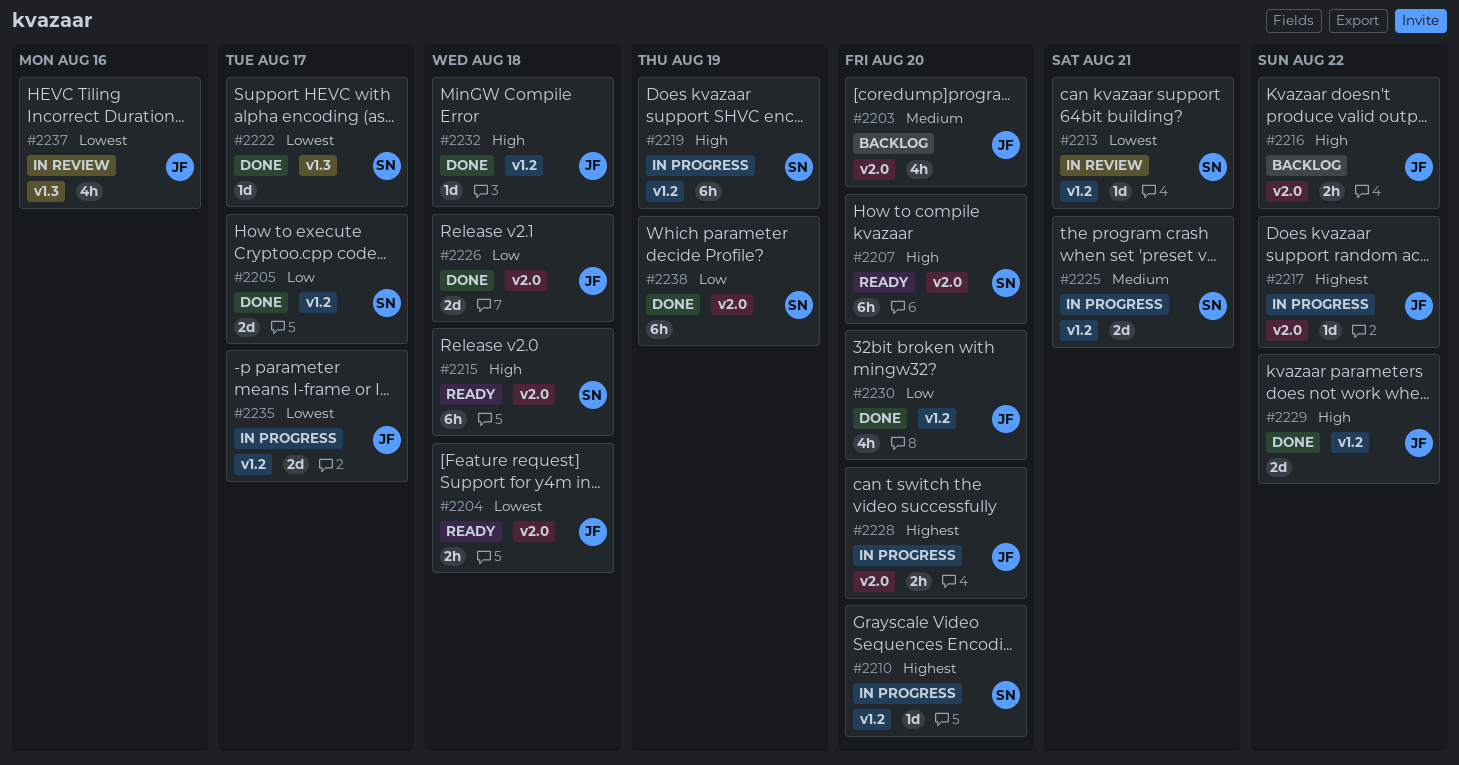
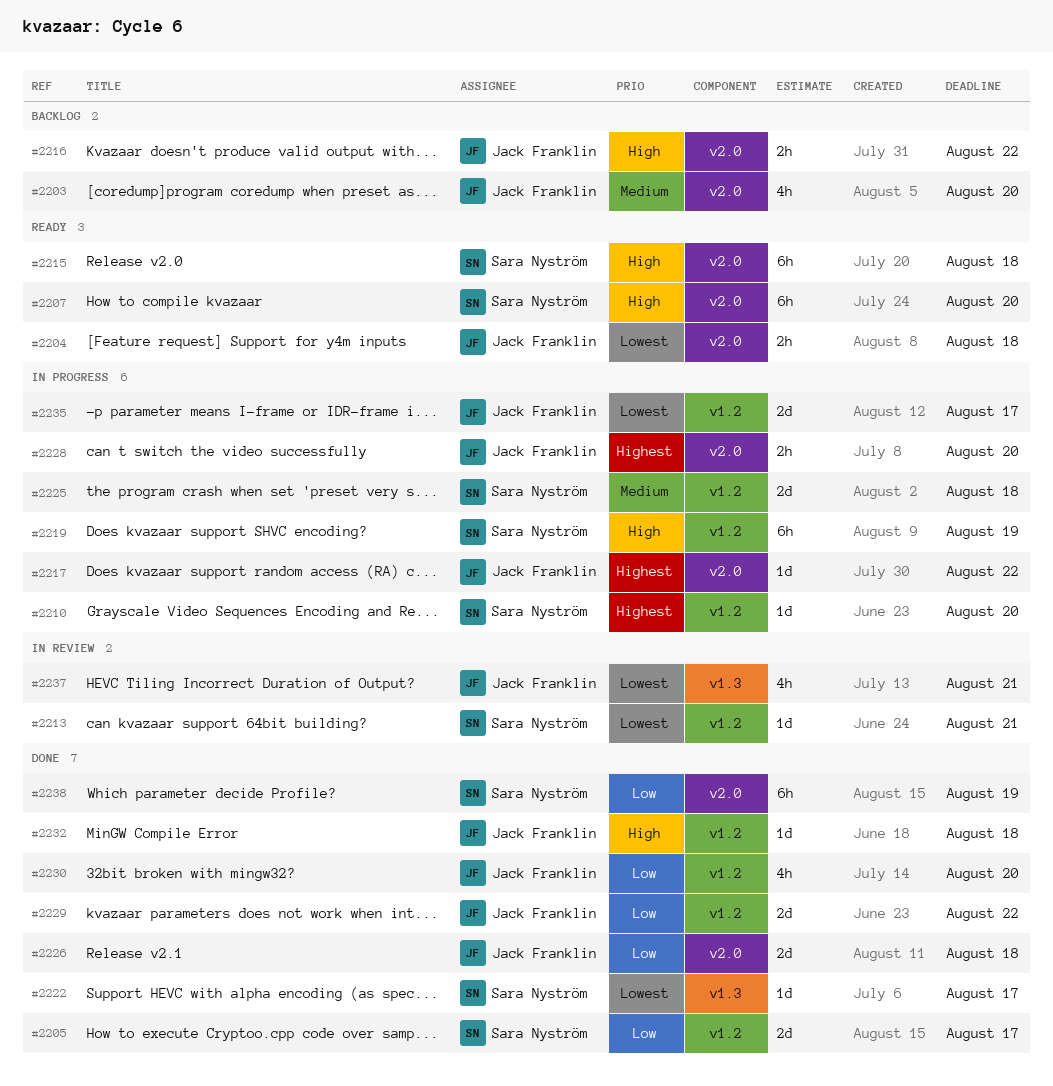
#2225, due: Aug 21 -> Aug 18
#2229, priority: High -> Low
#2237, due: Aug 16 -> Aug 21

